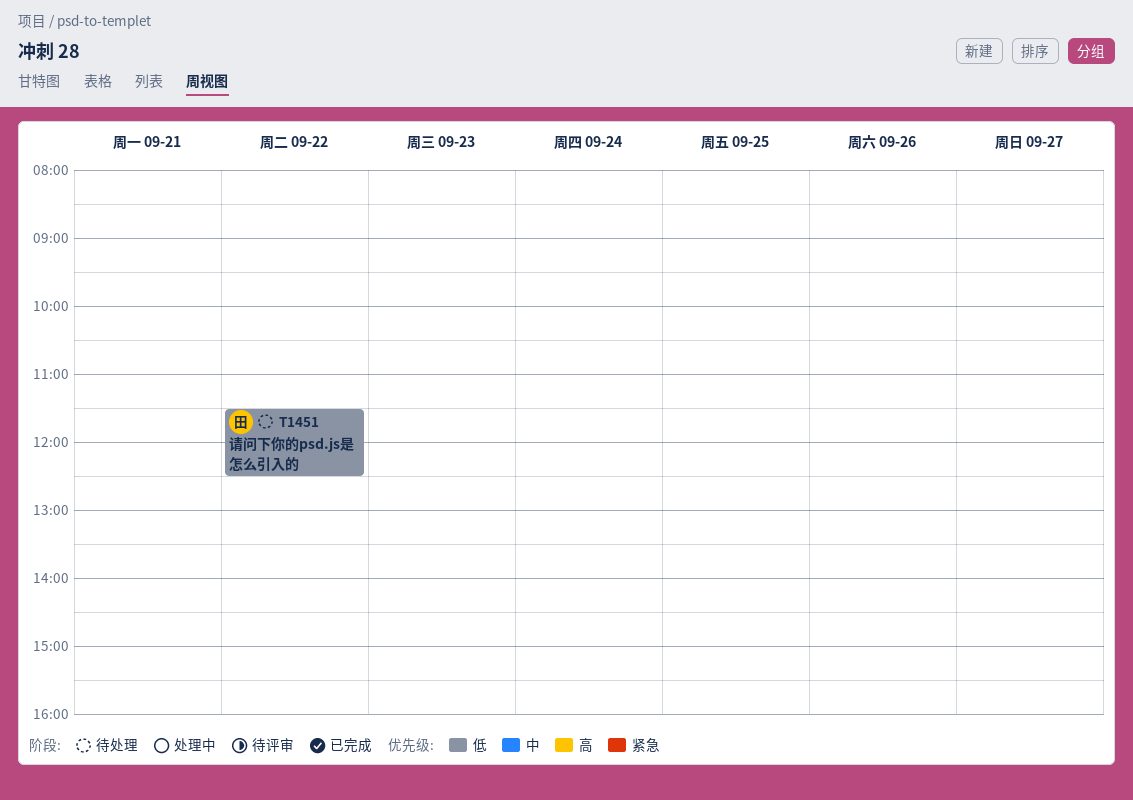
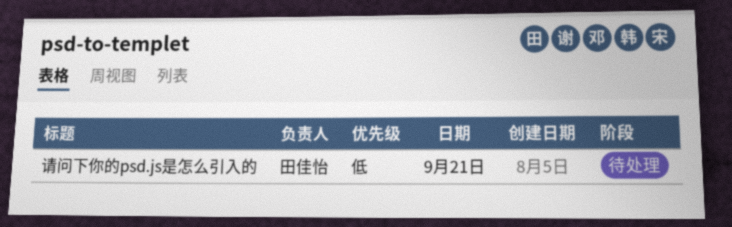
请问下你的psd.js是怎么引入的, day: Sep 22 -> Sep 21

